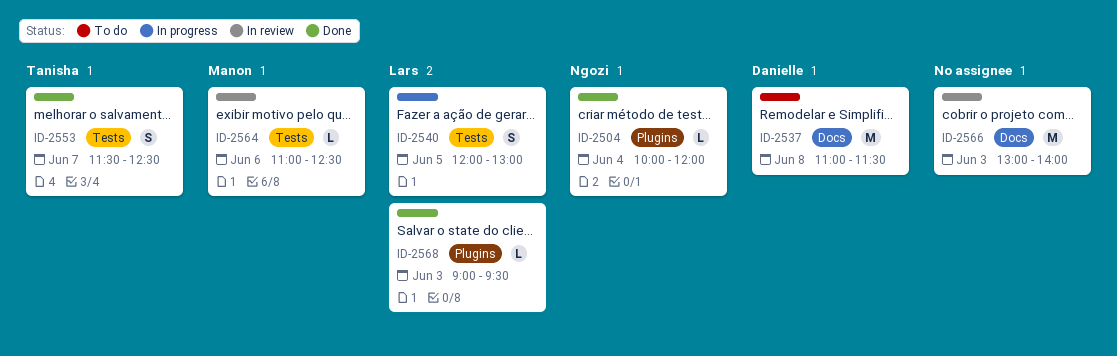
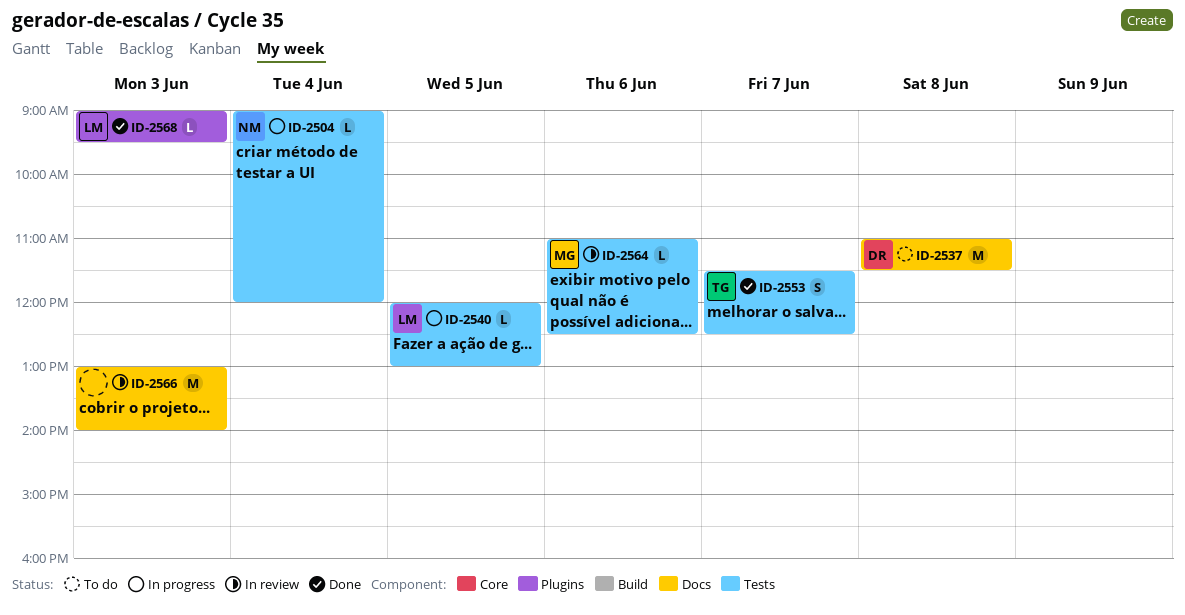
ID-2504, status: Done -> In progress
ID-2504, label: Plugins -> Tests
ID-2504, begins: 10:00 -> 09:00
ID-2540, estimate: S -> L

